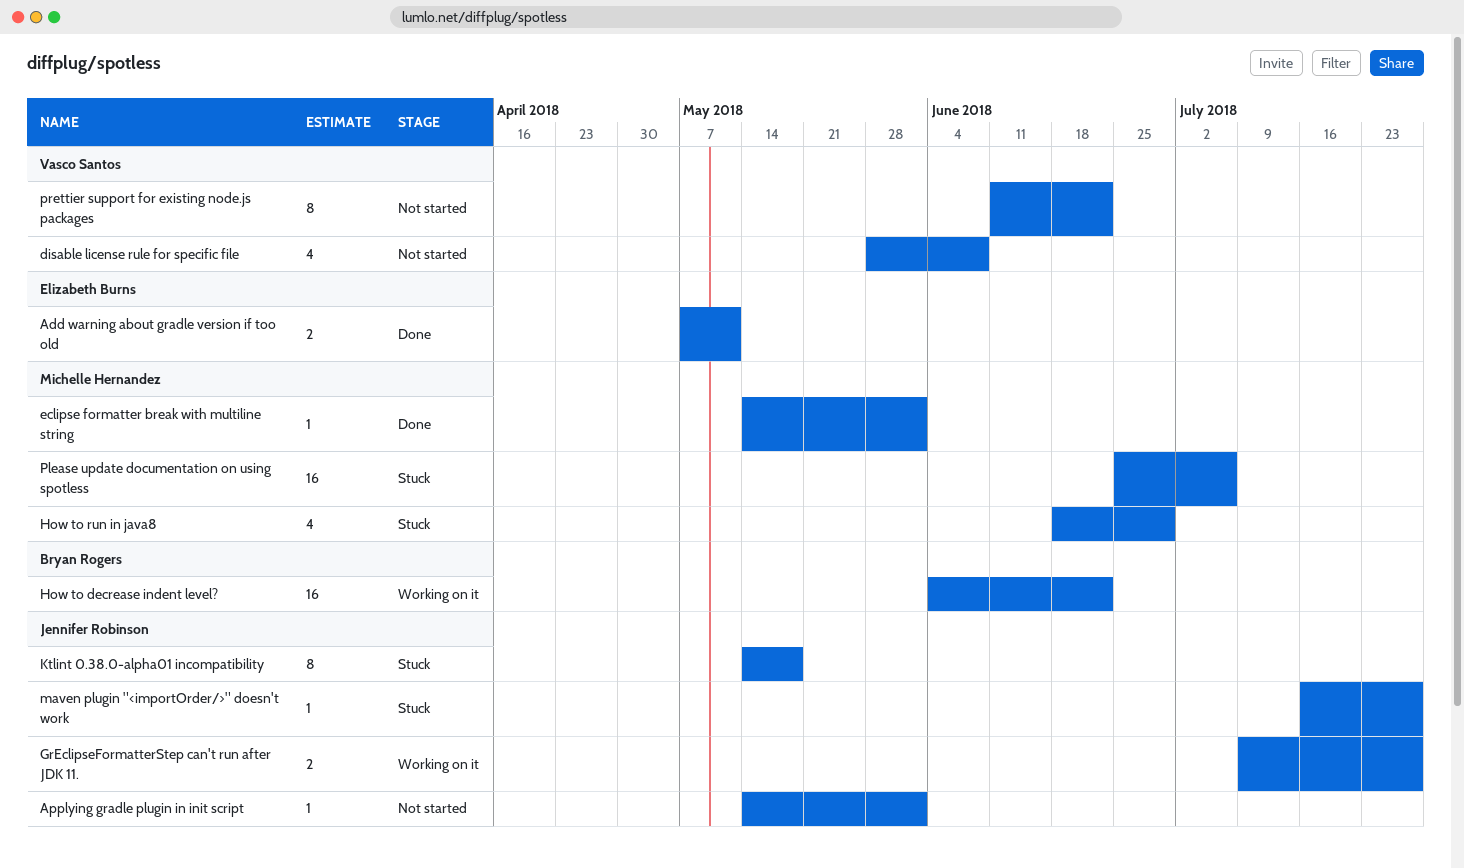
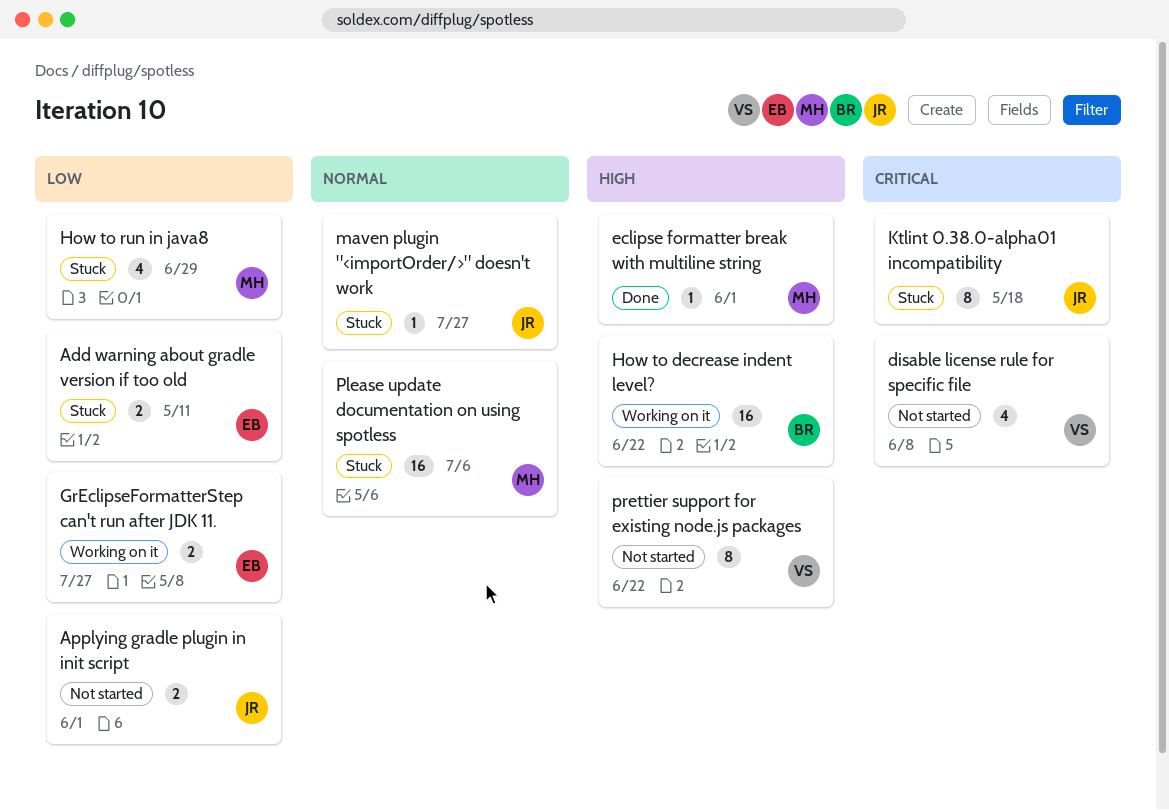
Add warning about gradle version if too old, status: Done -> Stuck
Applying gradle plugin in init script, estimate: 1 -> 2
GrEclipseFormatterStep can't run after JDK 11., owner: Jennifer Robinson -> Elizabeth Burns

